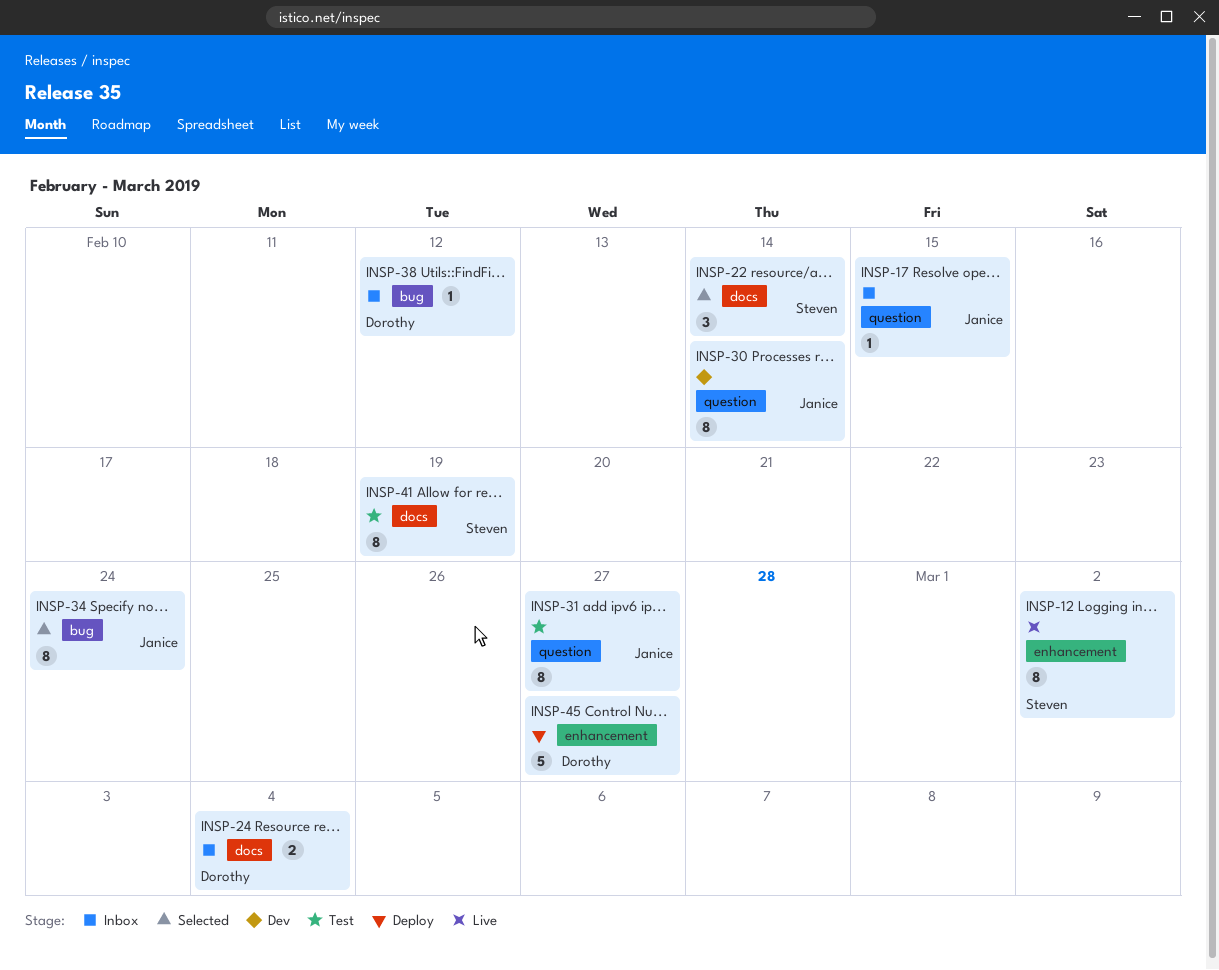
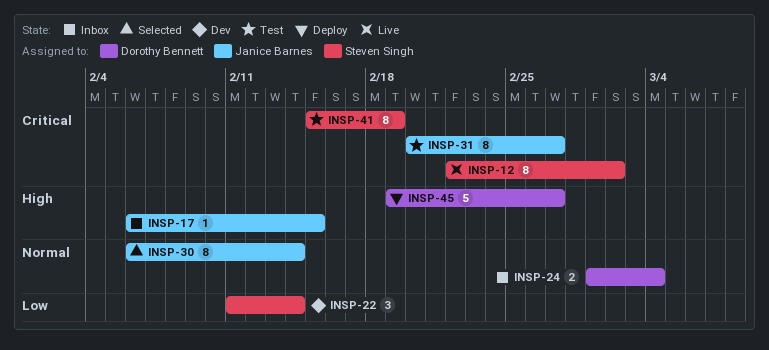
INSP-22, status: Selected -> Dev
INSP-30, status: Dev -> Selected
INSP-34: present -> none
INSP-38: present -> none

